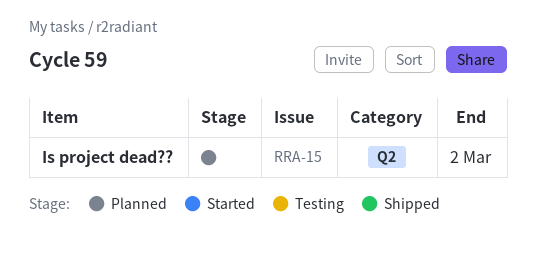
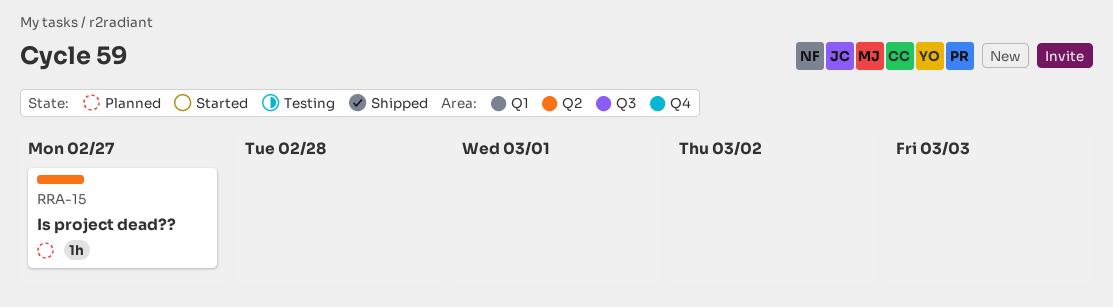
RRA-15, due: Mar 2 -> Feb 27

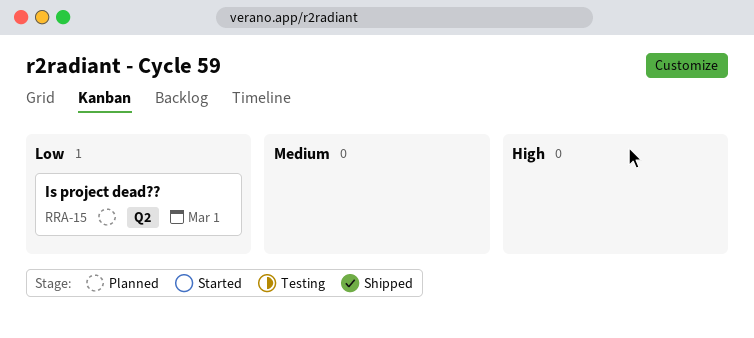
RRA-15, due: Feb 27 -> Mar 1

